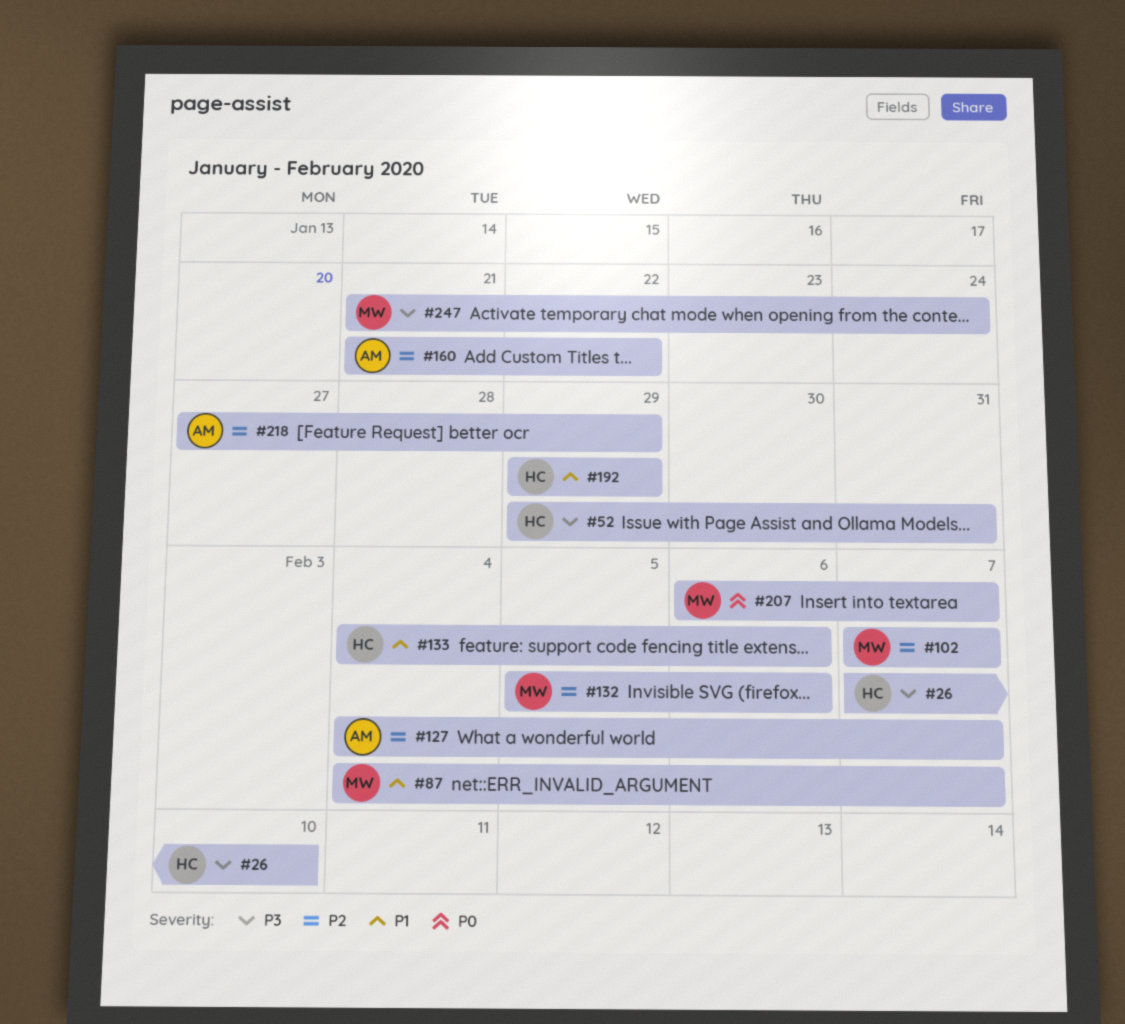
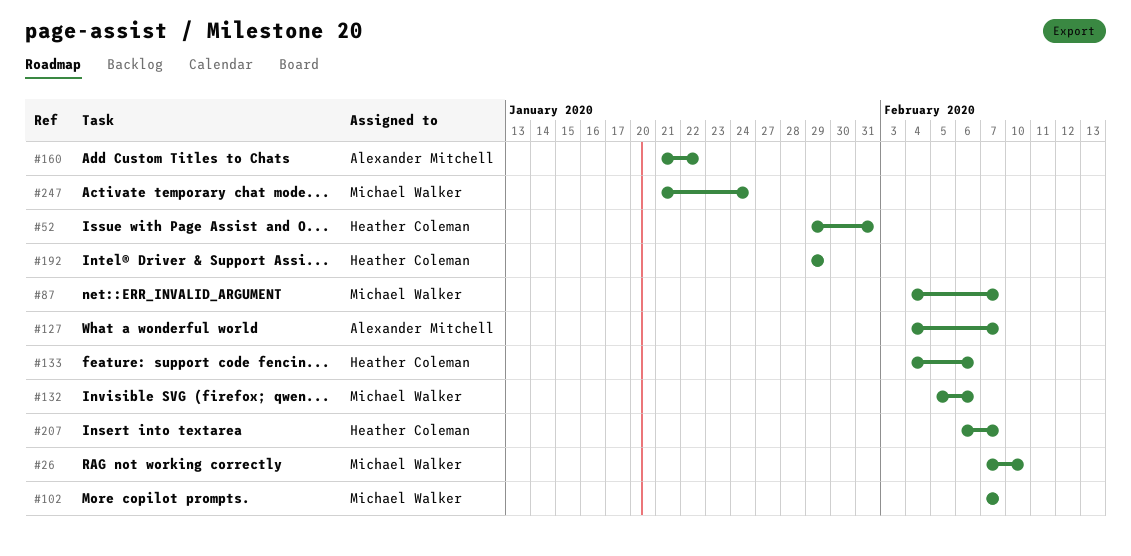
#26, owner: Heather Coleman -> Michael Walker
#207, owner: Michael Walker -> Heather Coleman
#218: present -> none

